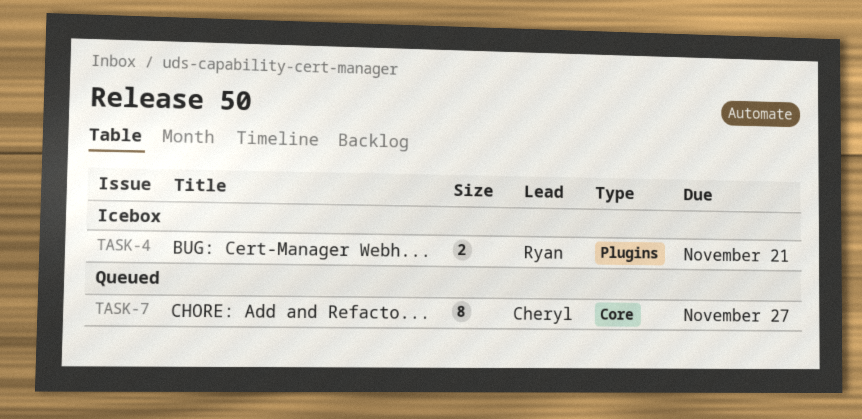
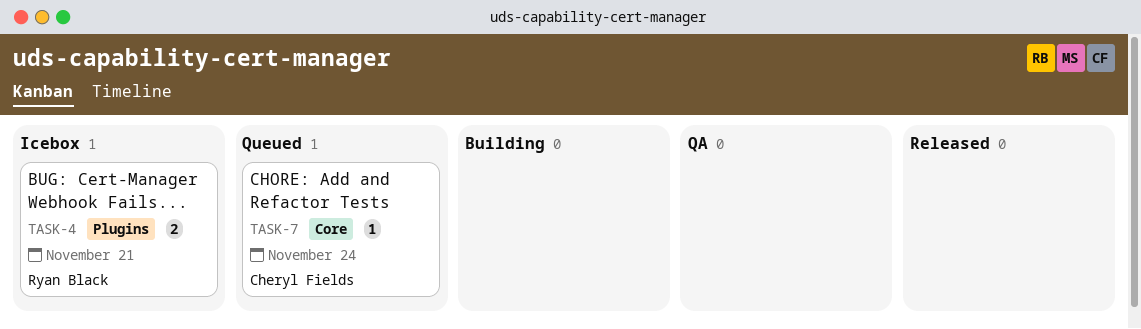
TASK-7, estimate: 8 -> 1
TASK-7, due: Nov 27 -> Nov 24

